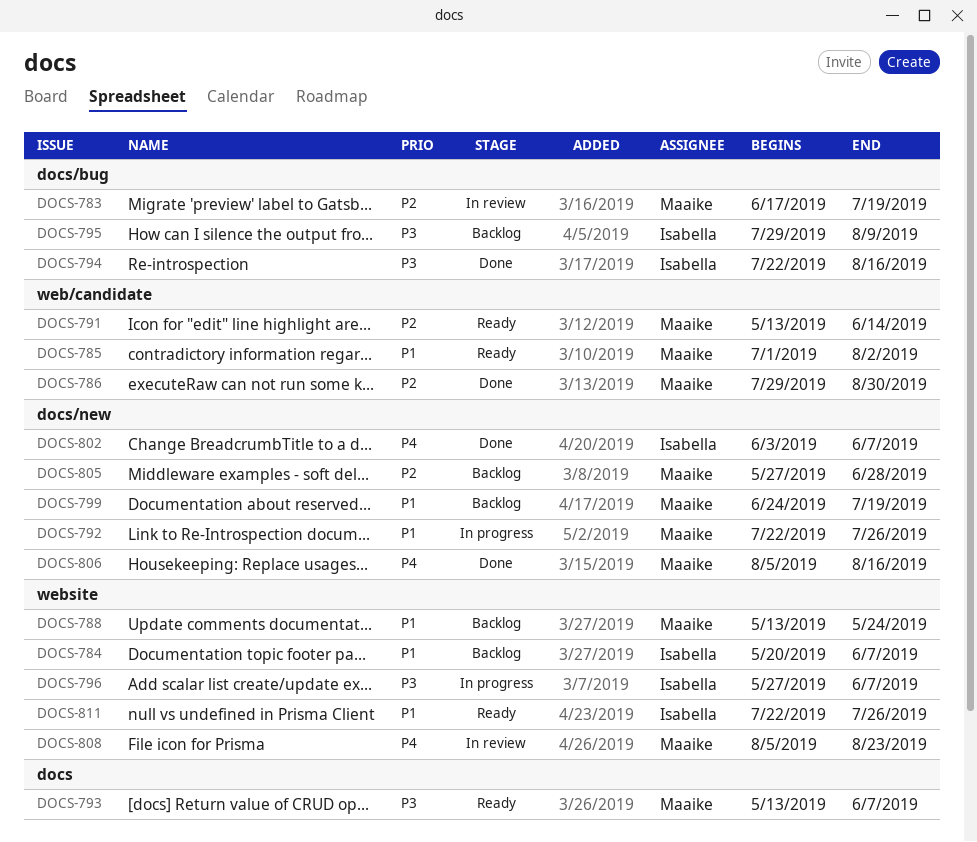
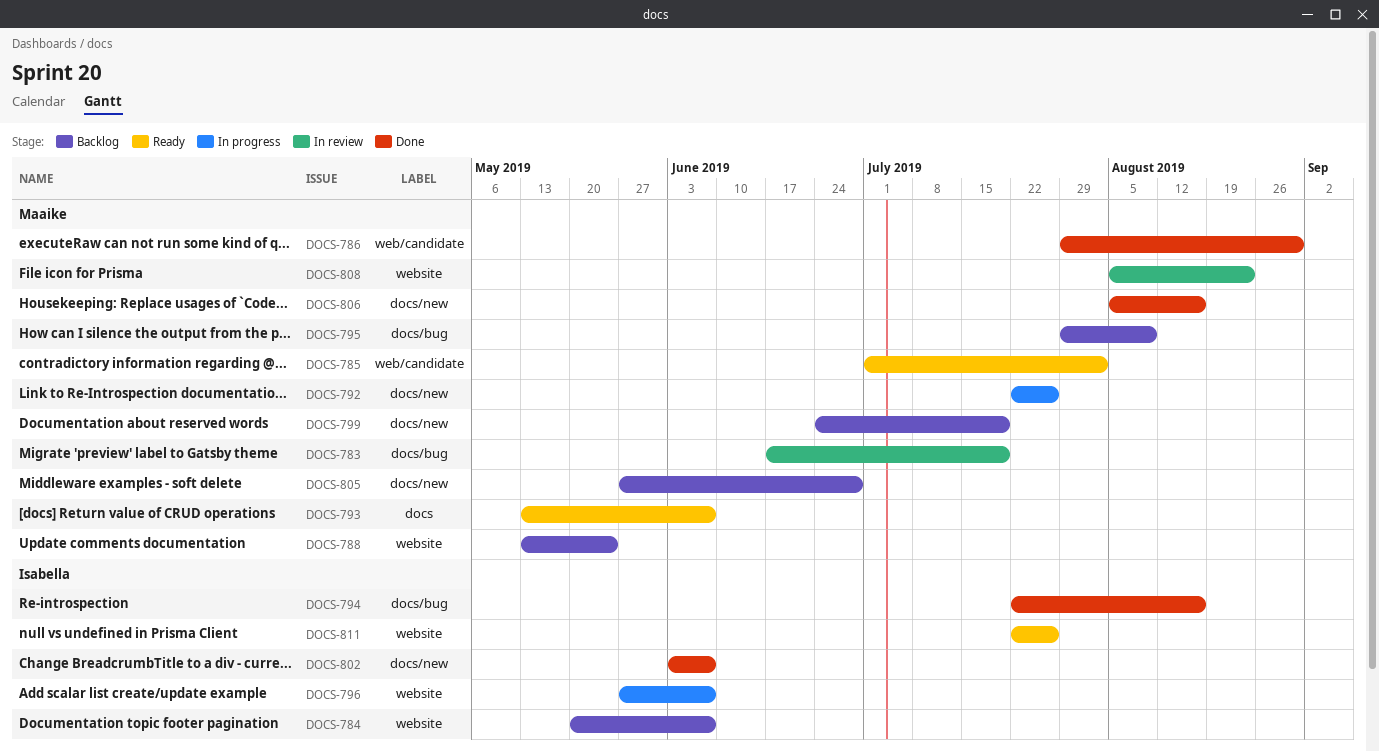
DOCS-791: present -> none
DOCS-795, owner: Isabella -> Maaike

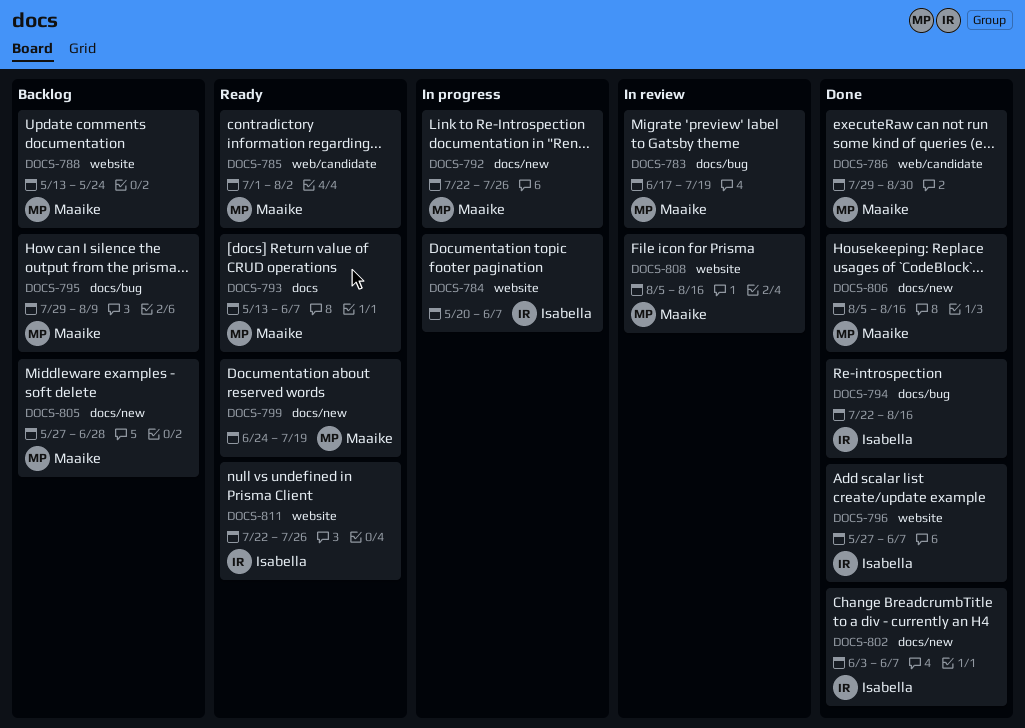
DOCS-784, status: Backlog -> In progress
DOCS-796, status: In progress -> Done
DOCS-799, status: Backlog -> Ready
DOCS-808, due: Aug 23 -> Aug 16

